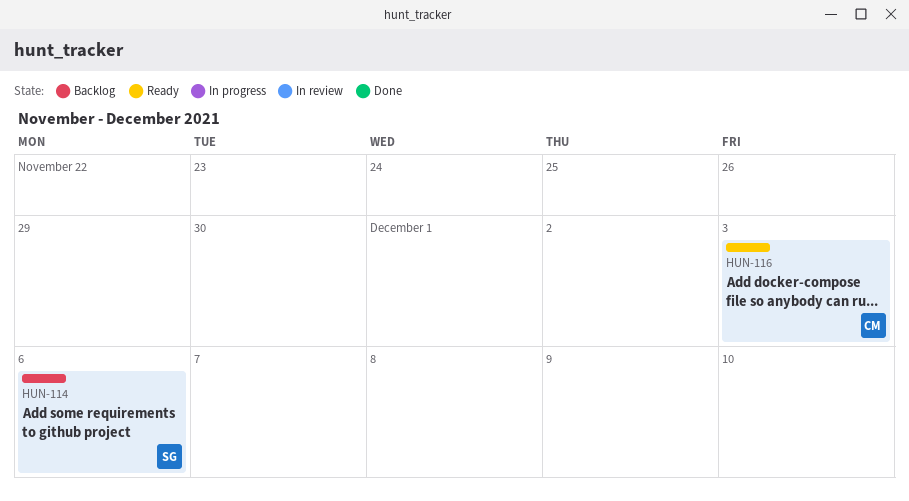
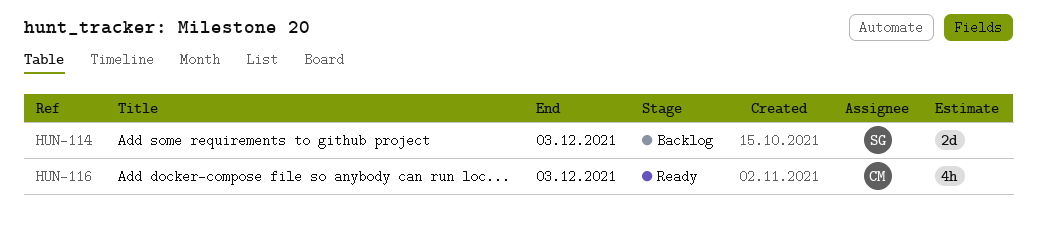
HUN-114, due: Dec 6 -> Dec 3

